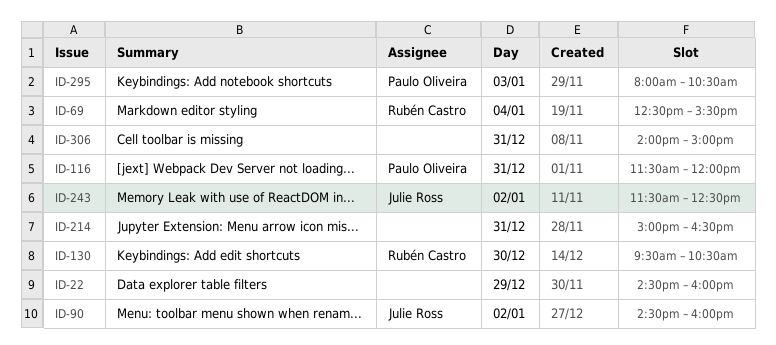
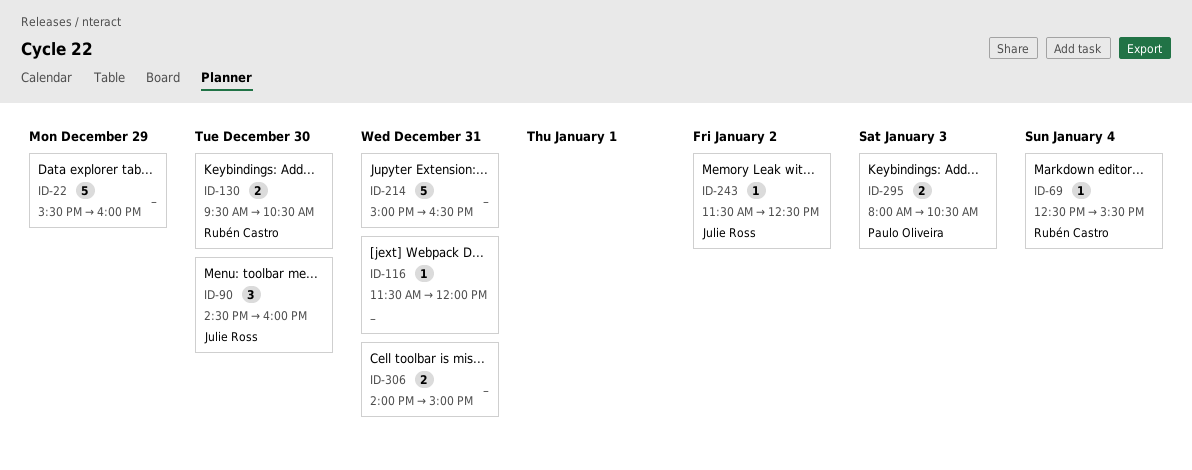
ID-22, begins: 14:30 -> 15:30
ID-90, day: Jan 2 -> Dec 30
ID-116, owner: Paulo Oliveira -> none

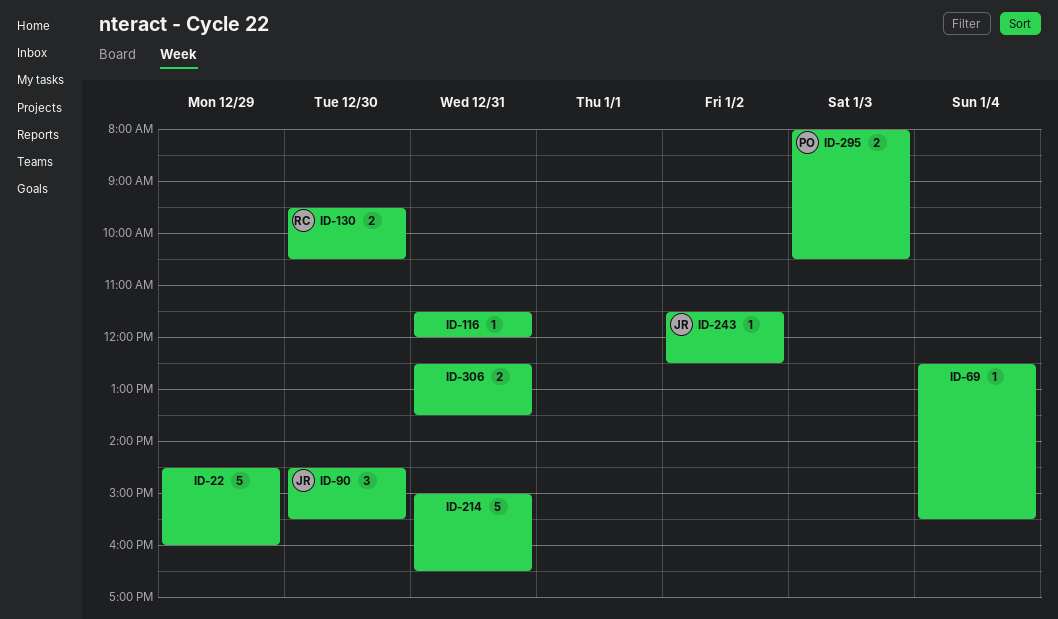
ID-22, begins: 15:30 -> 14:30
ID-69, owner: Rubén Castro -> none
ID-90, ends: 16:00 -> 15:30
ID-306, begins: 14:00 -> 12:30
ID-306, ends: 15:00 -> 13:30

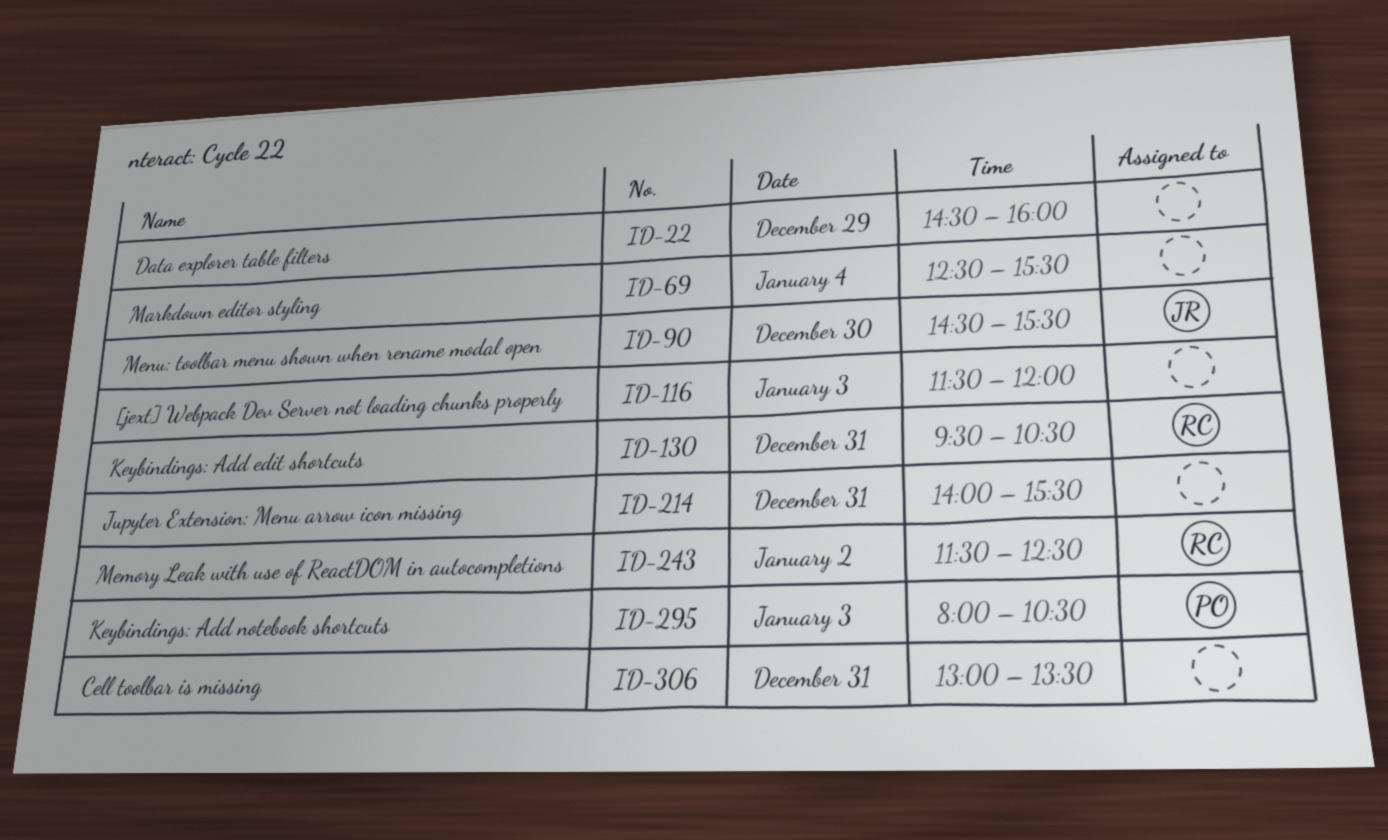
ID-116, day: Dec 31 -> Jan 3
ID-130, day: Dec 30 -> Dec 31
ID-214, begins: 15:00 -> 14:00
ID-214, ends: 16:30 -> 15:30
ID-243, owner: JR -> RC
ID-306, begins: 12:30 -> 13:00

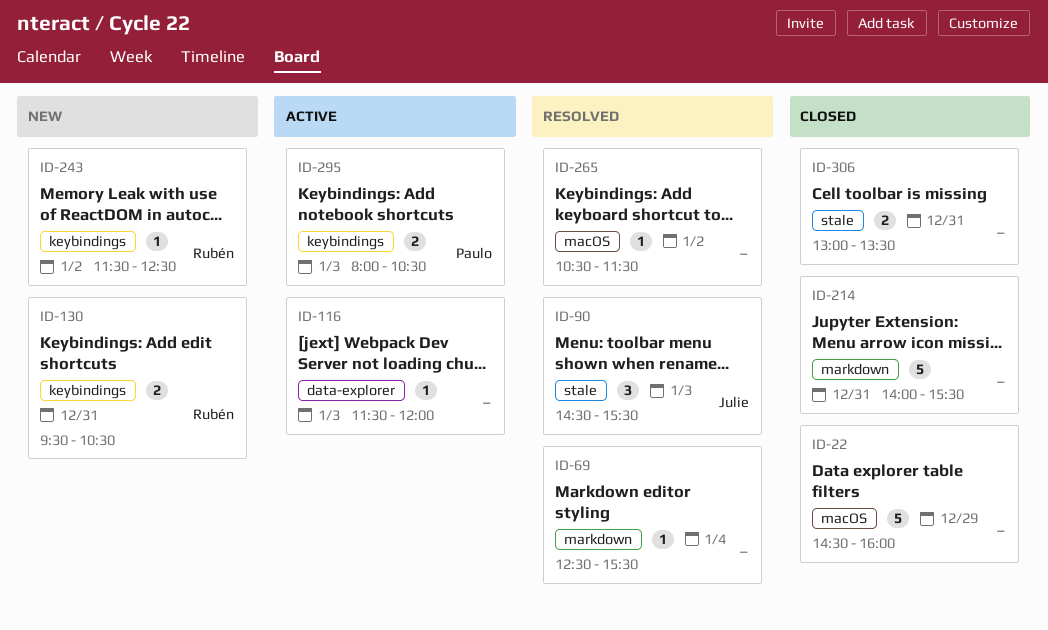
ID-90, day: Dec 30 -> Jan 3
ID-265: none -> present

